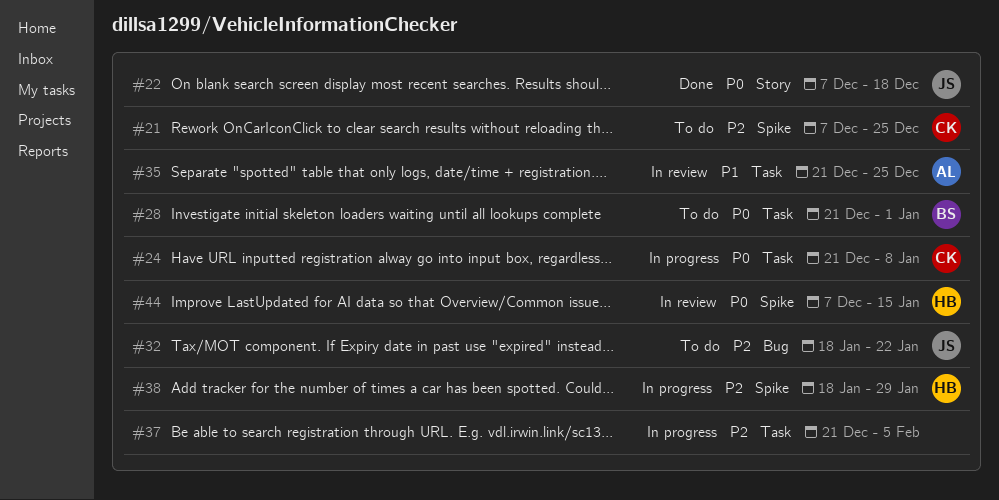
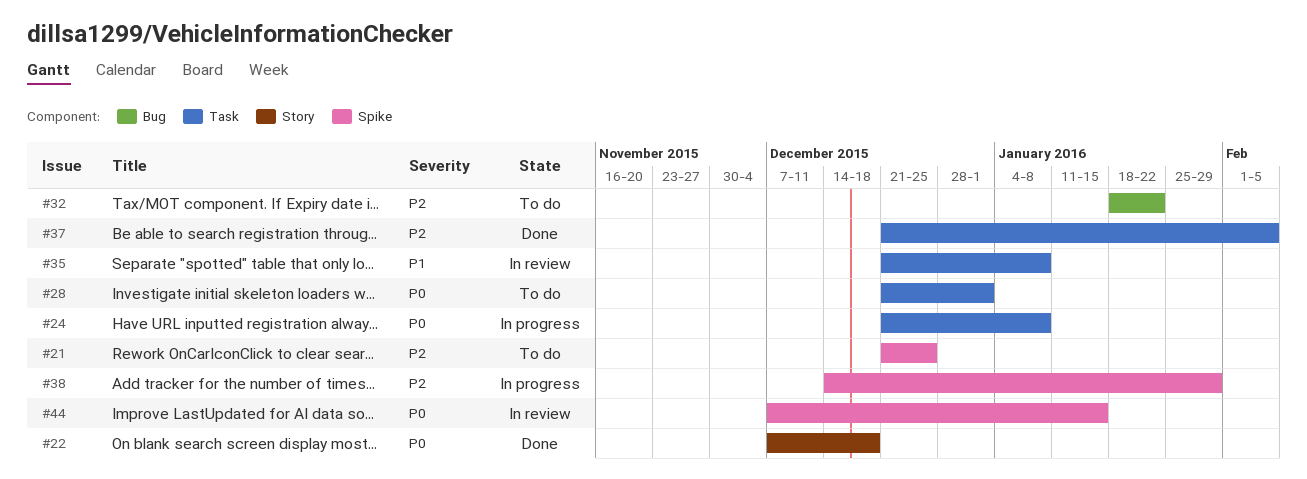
#21, start: Dec 7 -> Dec 21
#35, due: Dec 25 -> Jan 8
#37, status: In progress -> Done
#38, start: Jan 18 -> Dec 14

